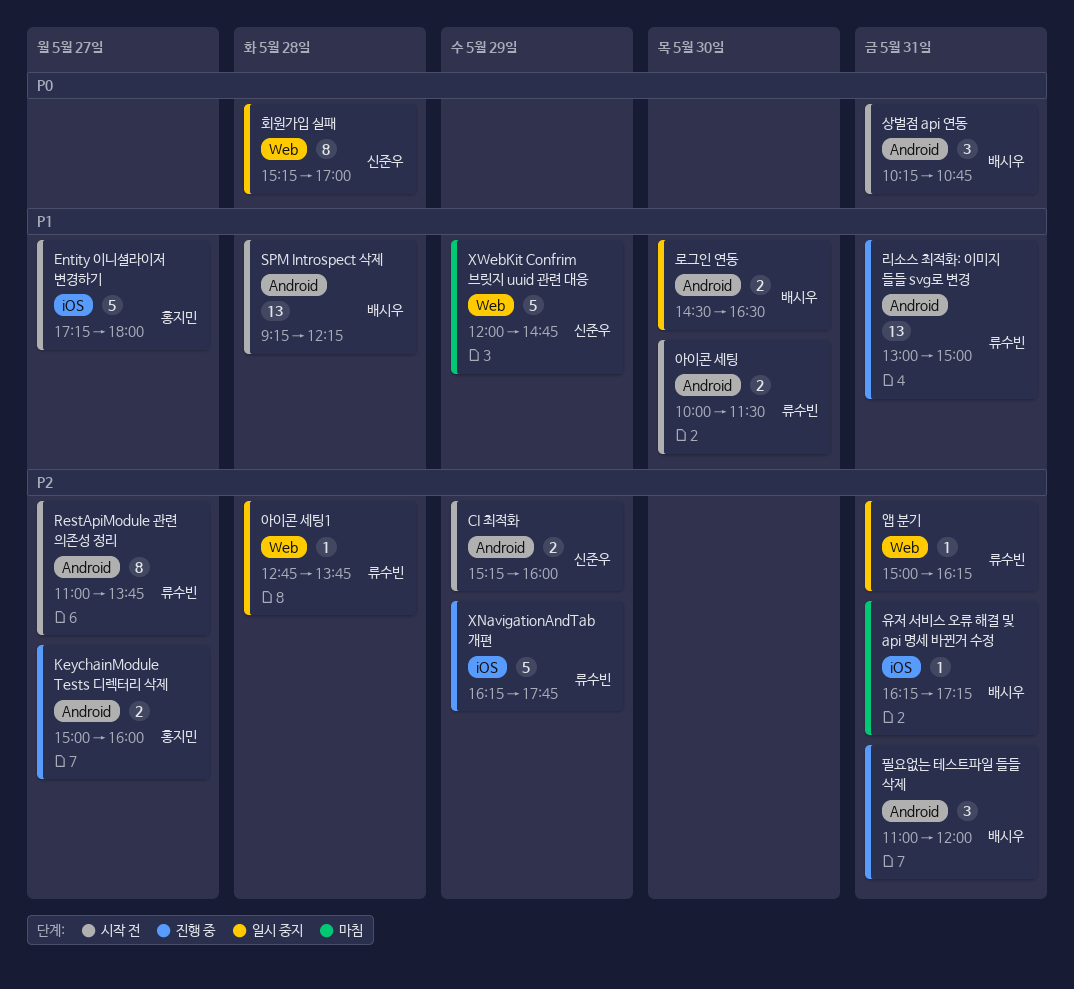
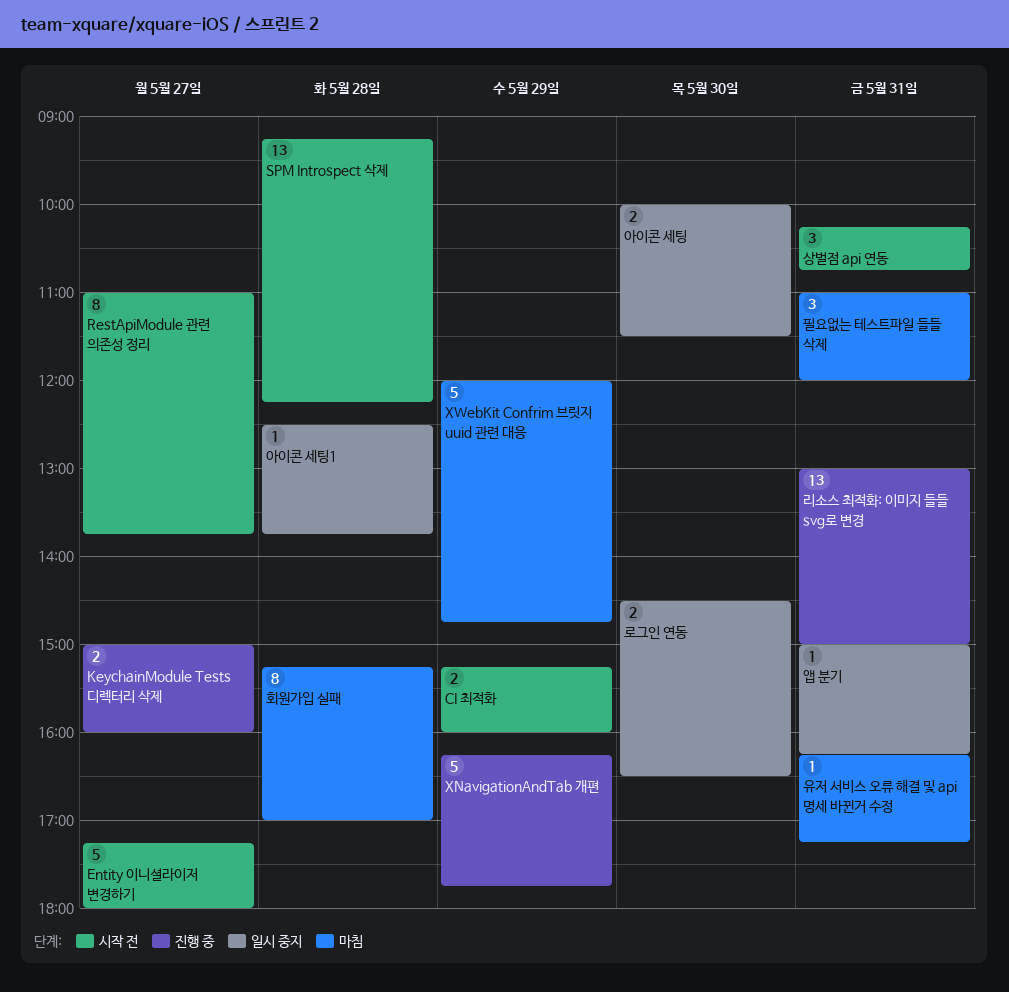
아이콘 세팅, status: 시작 전 -> 일시 중지
아이콘 세팅1, begins: 12:45 -> 12:30
필요없는 테스트파일 들들 삭제, status: 진행 중 -> 마침
회원가입 실패, status: 일시 중지 -> 마침

